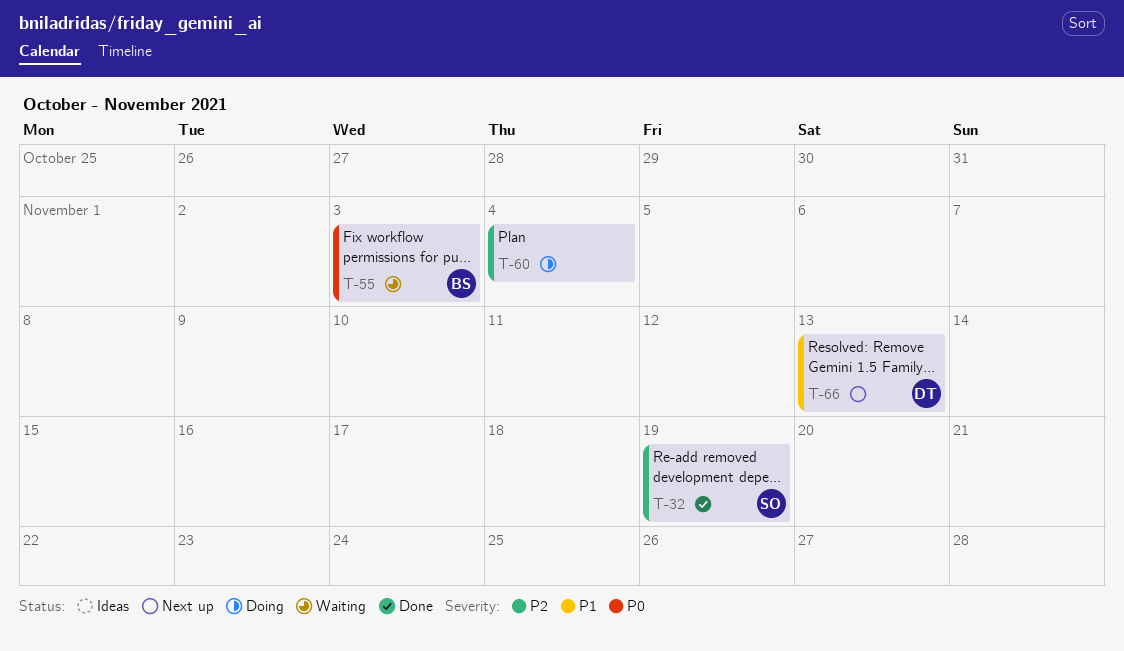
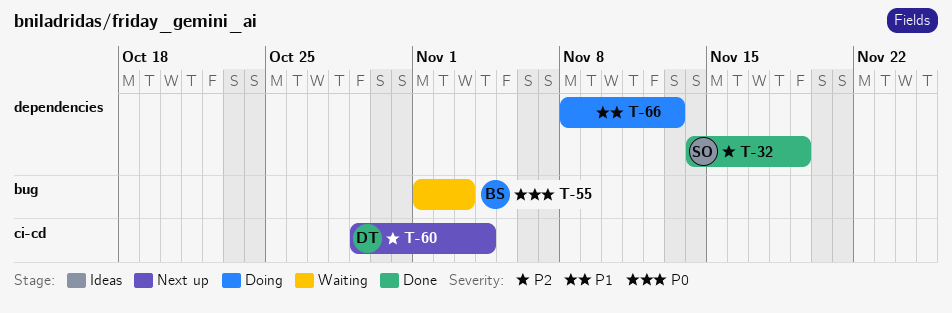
T-60, status: Doing -> Next up
T-60, owner: none -> DT
T-66, status: Next up -> Doing
T-66, owner: DT -> none

